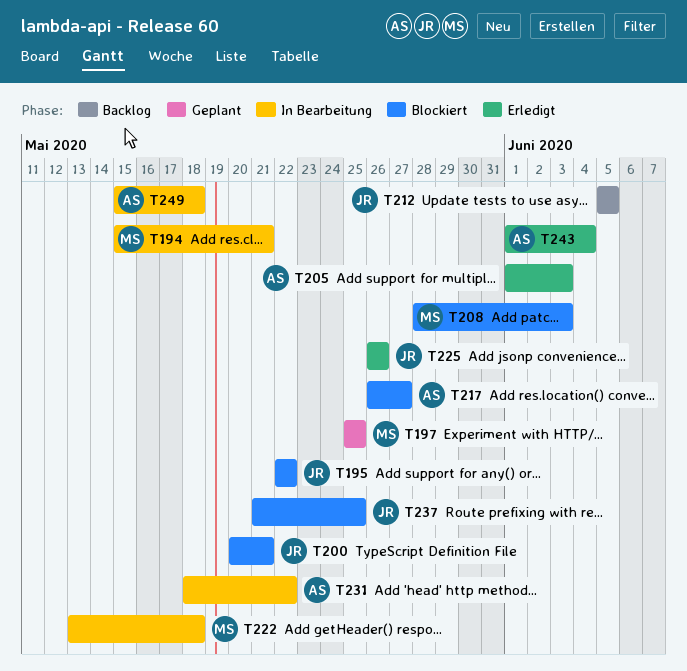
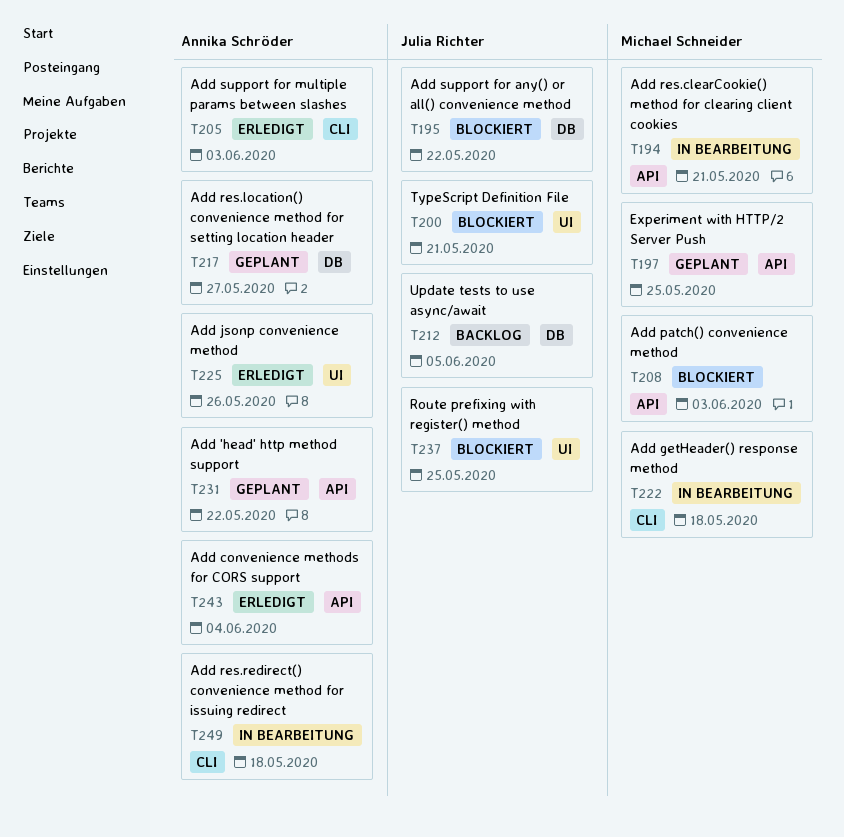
T217, status: Blockiert -> Geplant
T225, owner: Julia Richter -> Annika Schröder
T231, status: In Bearbeitung -> Geplant

